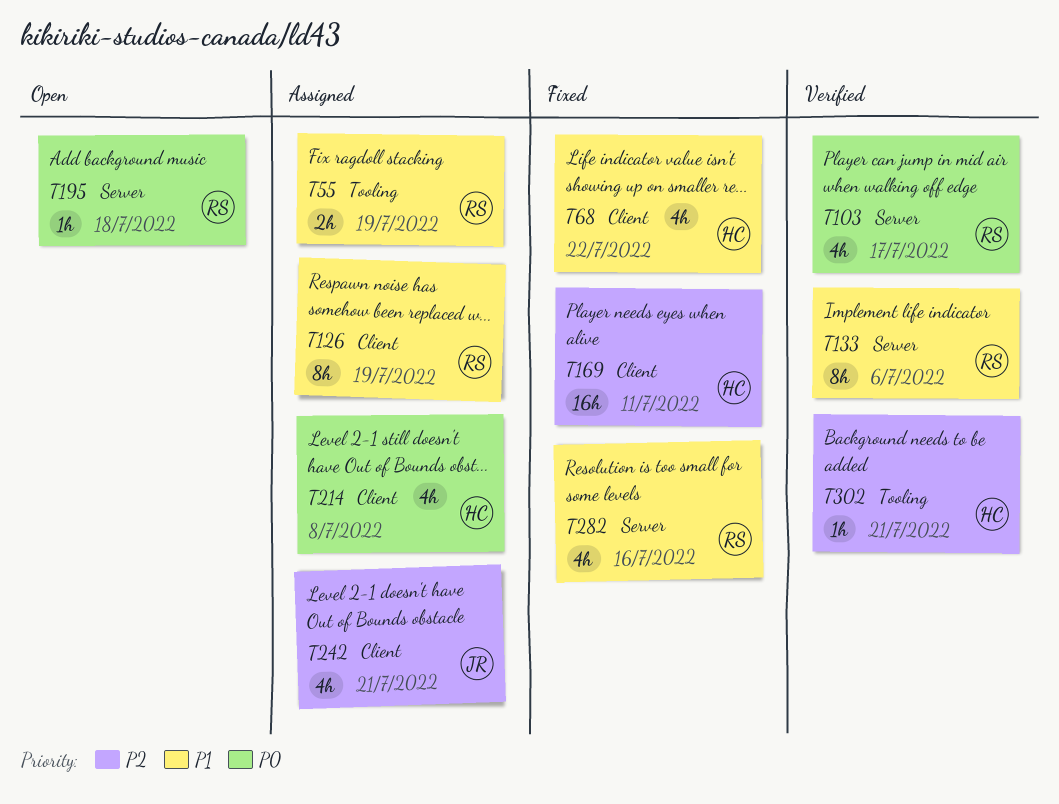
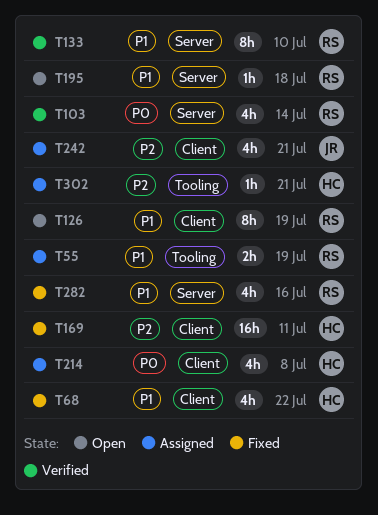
T103, due: Jul 17 -> Jul 14
T126, status: Assigned -> Open
T133, due: Jul 6 -> Jul 10
T195, priority: P0 -> P1
T302, status: Verified -> Assigned

